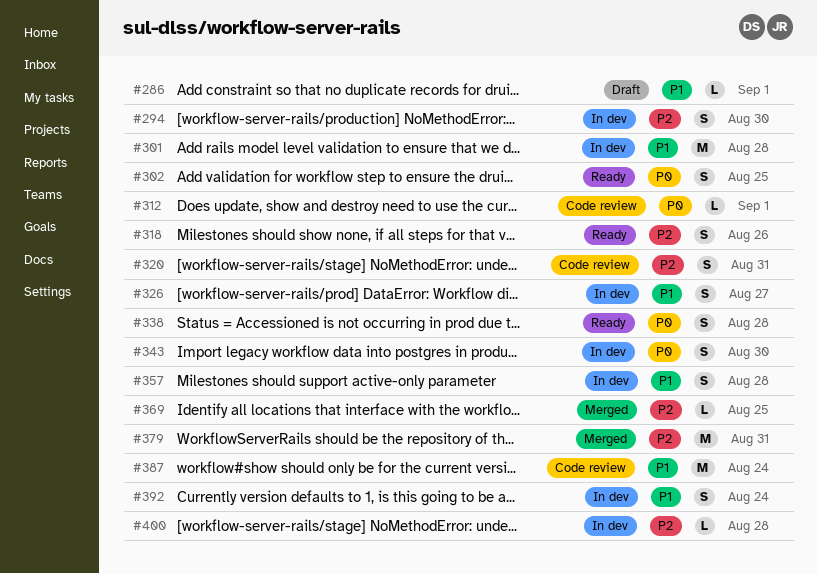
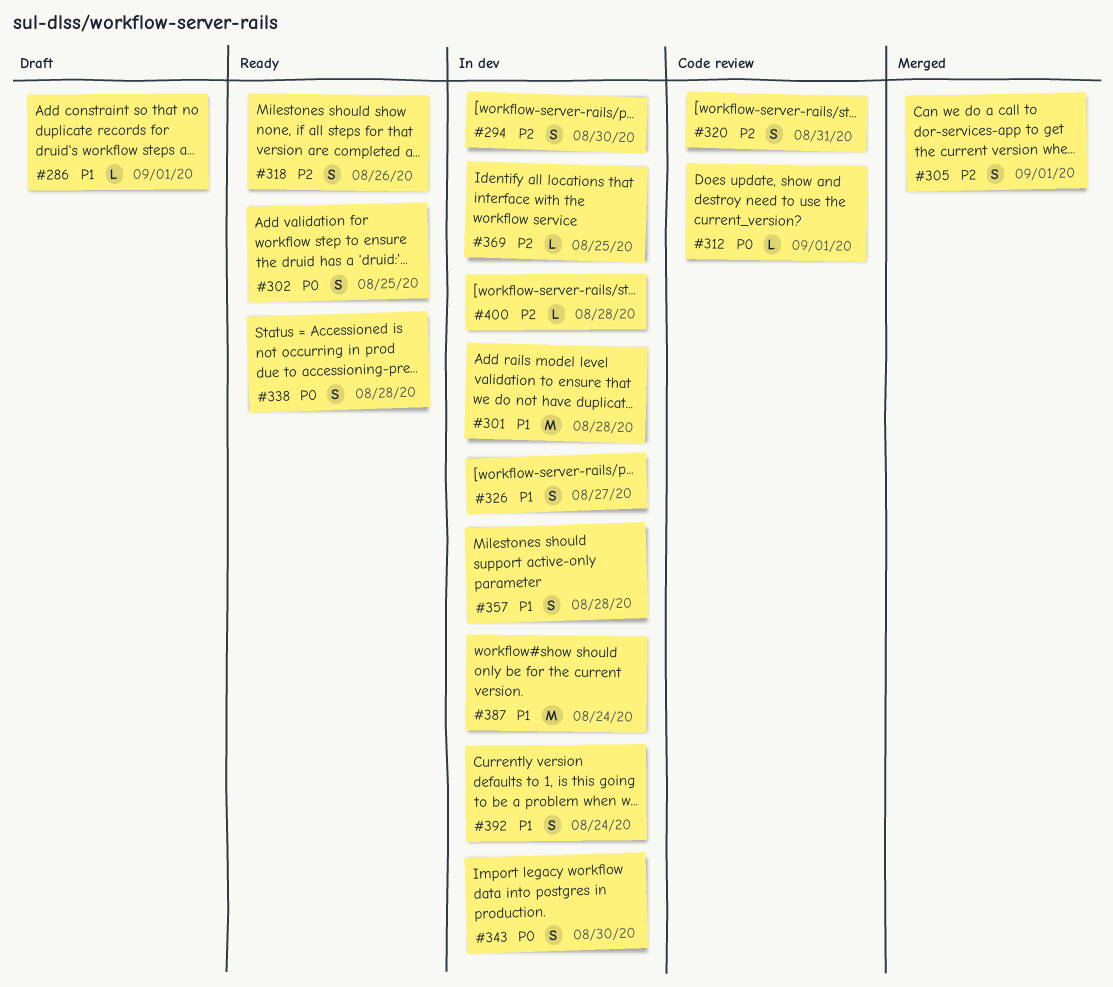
#305: none -> present
#369, status: Merged -> In dev
#379: present -> none
#387, status: Code review -> In dev

